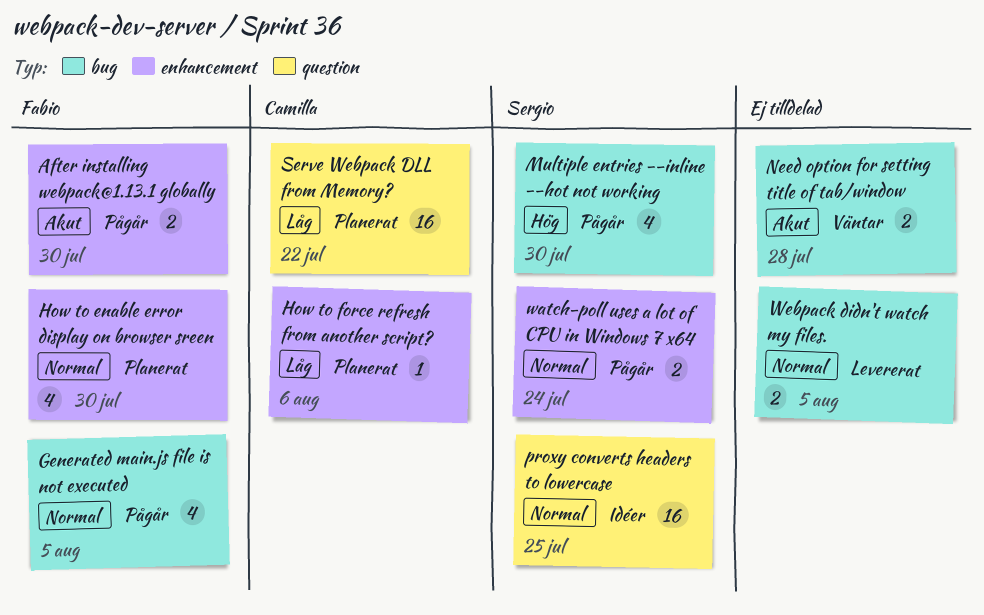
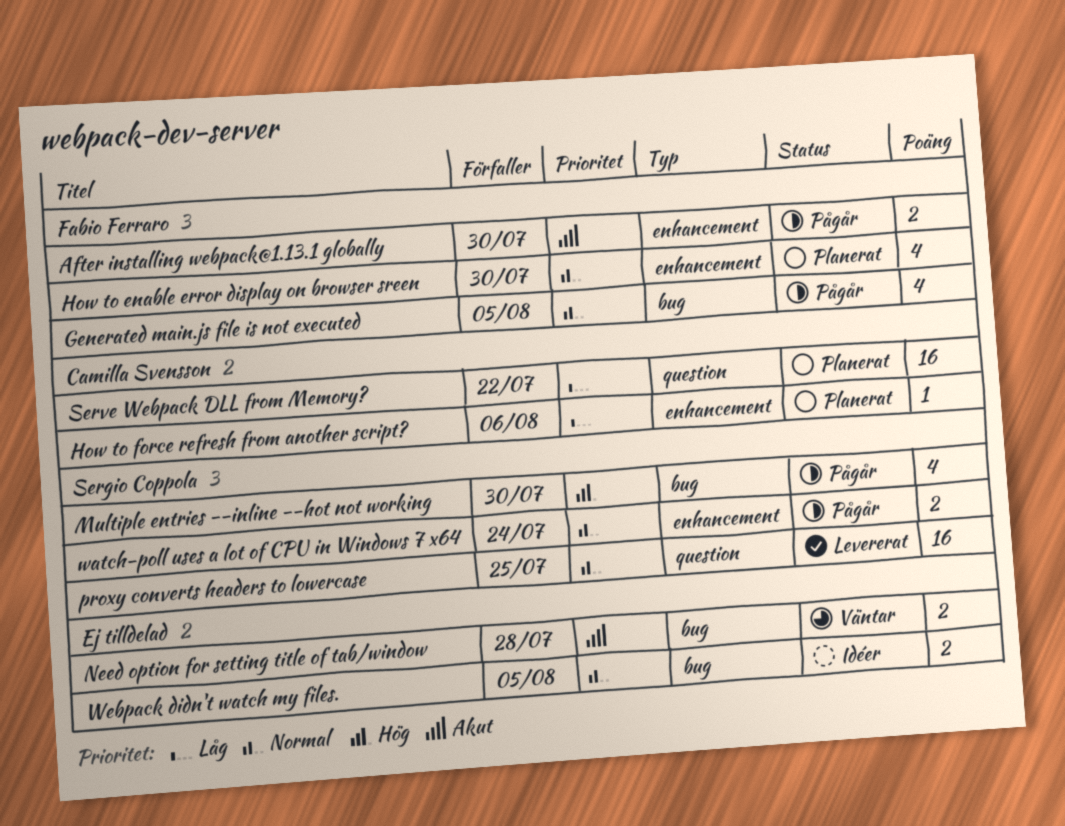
proxy converts headers to lowercase, status: Idéer -> Levererat
Webpack didn't watch my files., status: Levererat -> Idéer

